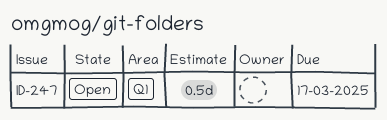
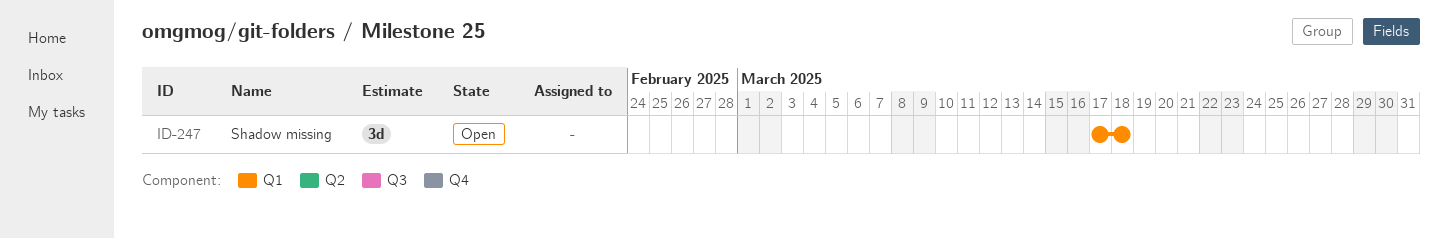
ID-247, estimate: 0.5d -> 3d
ID-247, due: Mar 17 -> Mar 18

